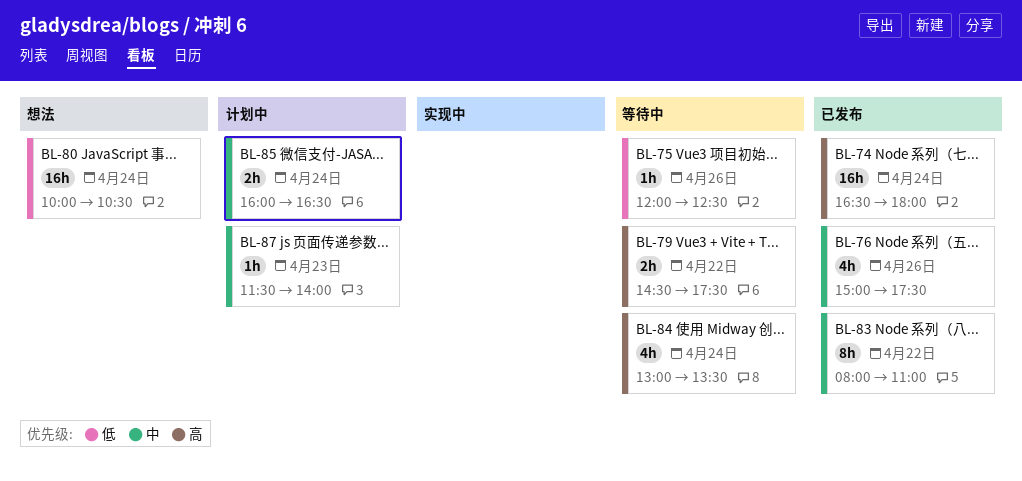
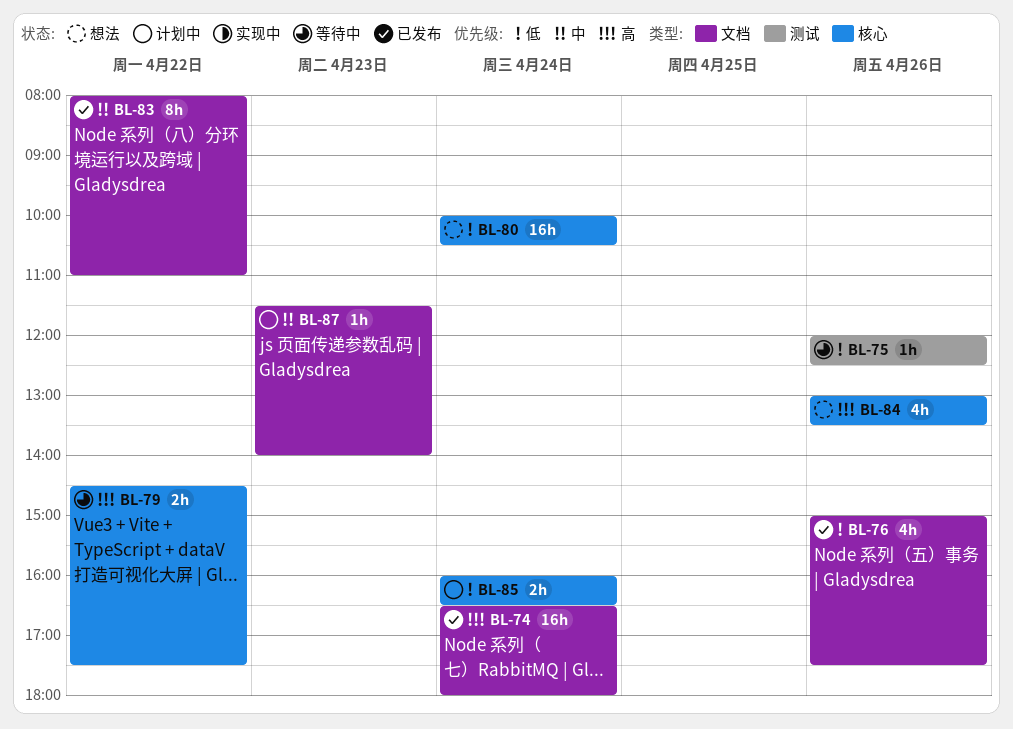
BL-76, priority: 中 -> 低
BL-84, status: 等待中 -> 想法
BL-84, day: Apr 24 -> Apr 26
BL-85, priority: 中 -> 低

